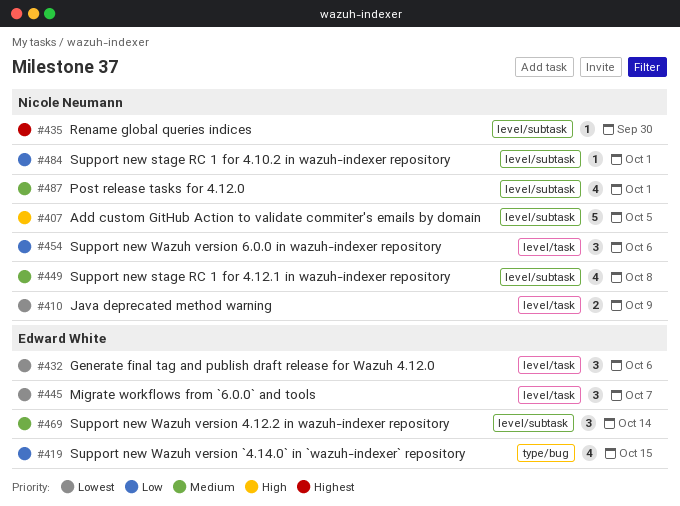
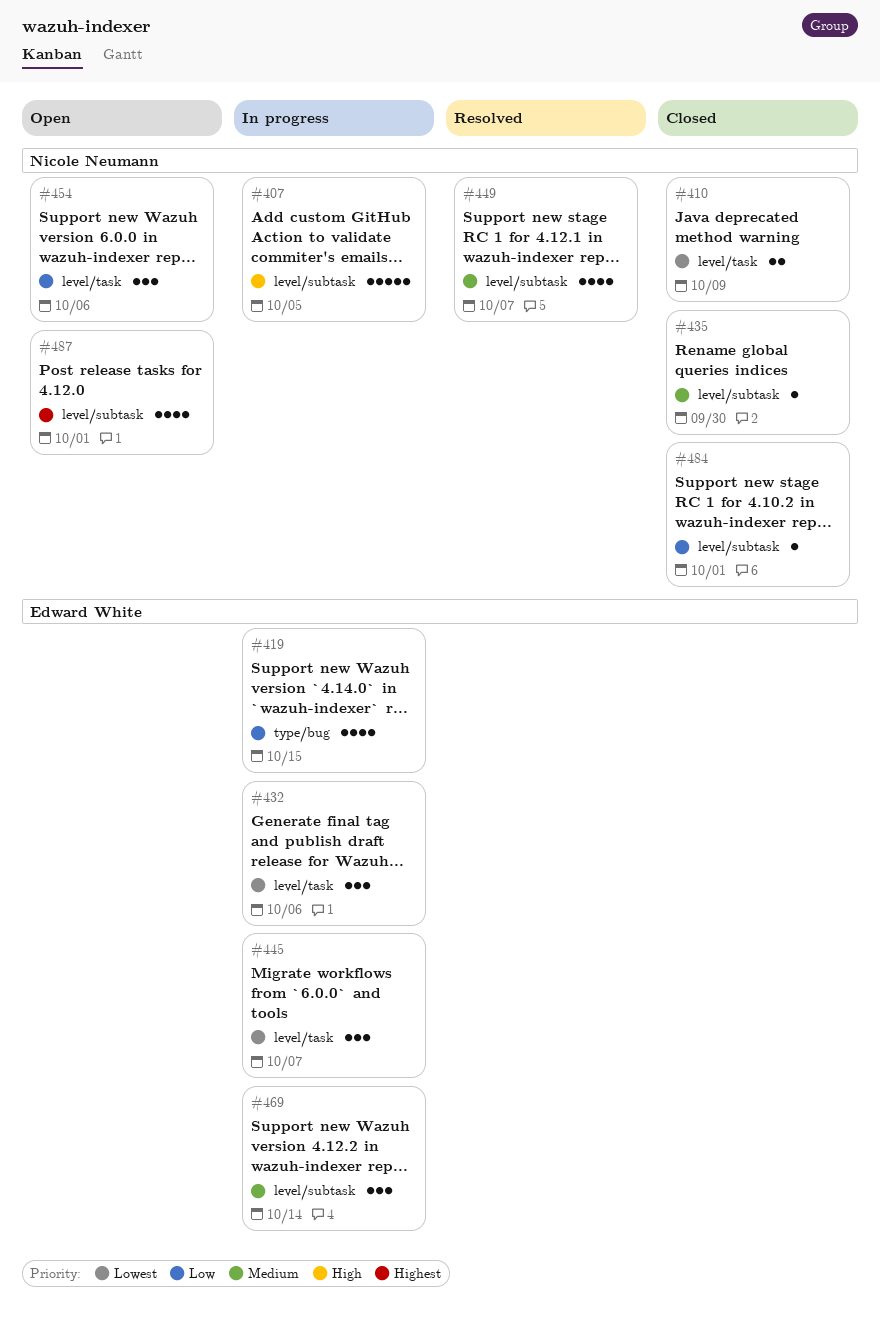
#435, priority: Highest -> Medium
#449, due: Oct 8 -> Oct 7
#487, priority: Medium -> Highest

